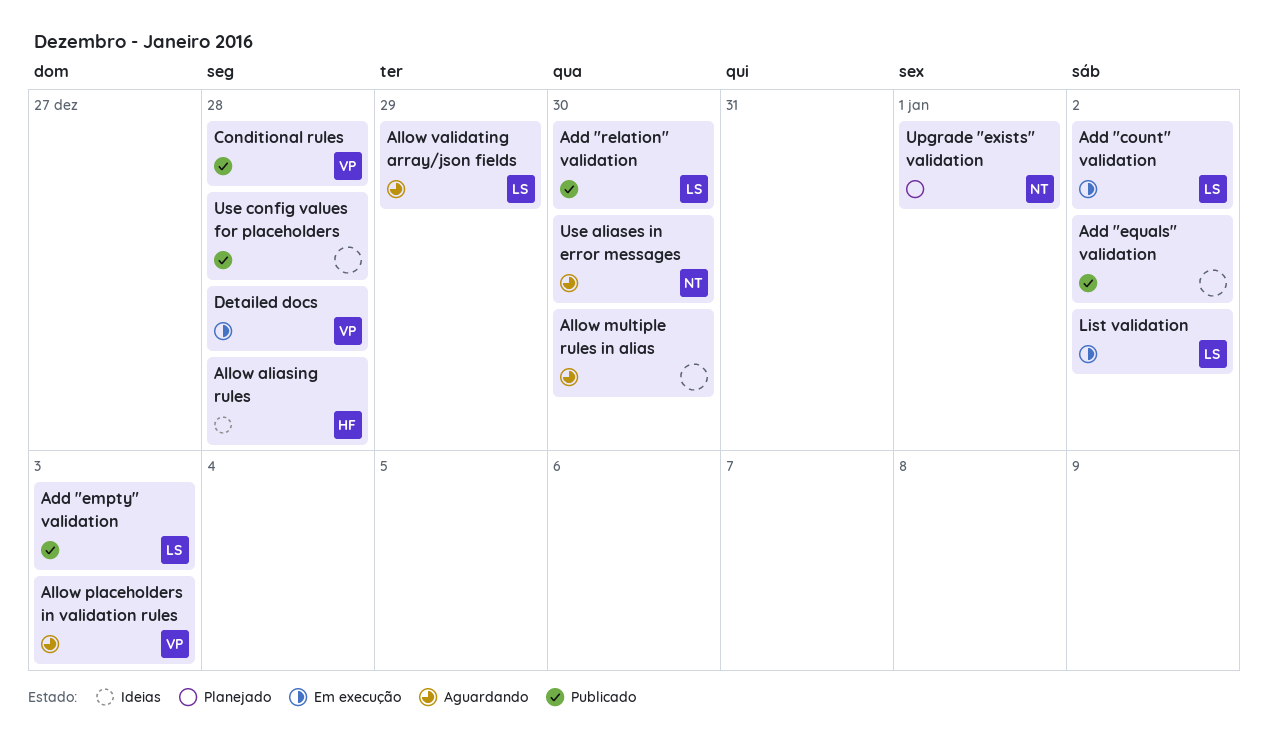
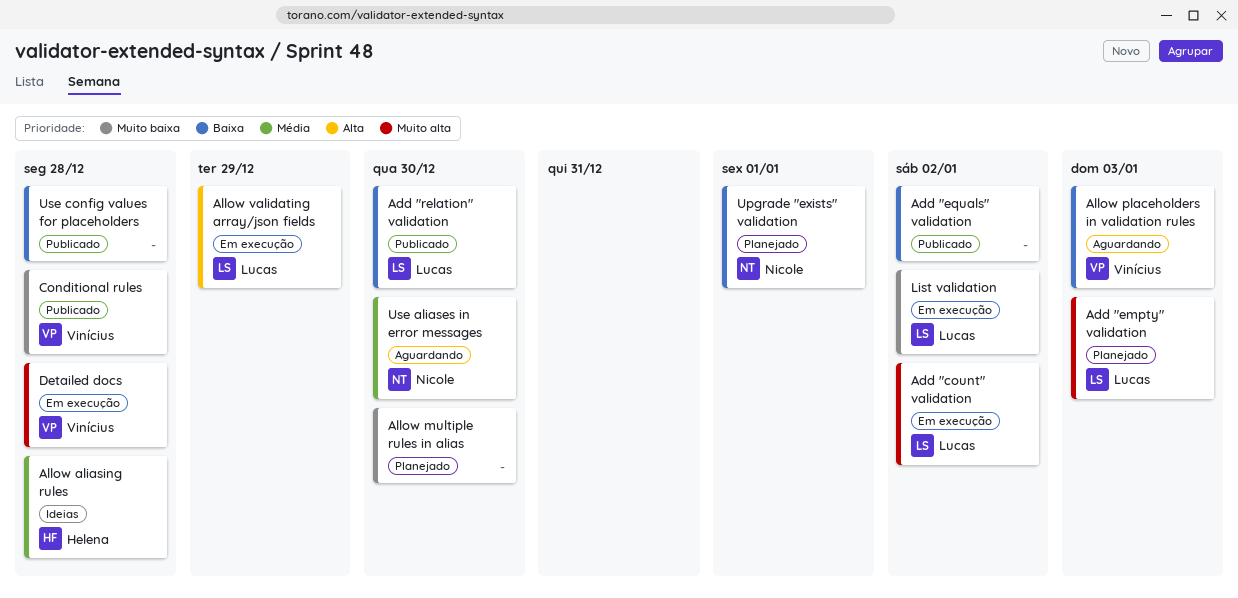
Add "empty" validation, status: Publicado -> Planejado
Allow multiple rules in alias, status: Aguardando -> Planejado
Allow validating array/json fields, status: Aguardando -> Em execução

